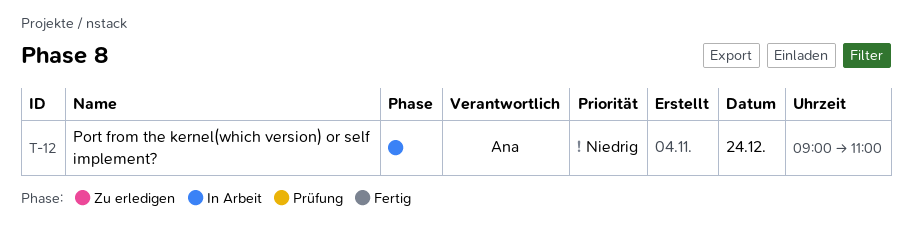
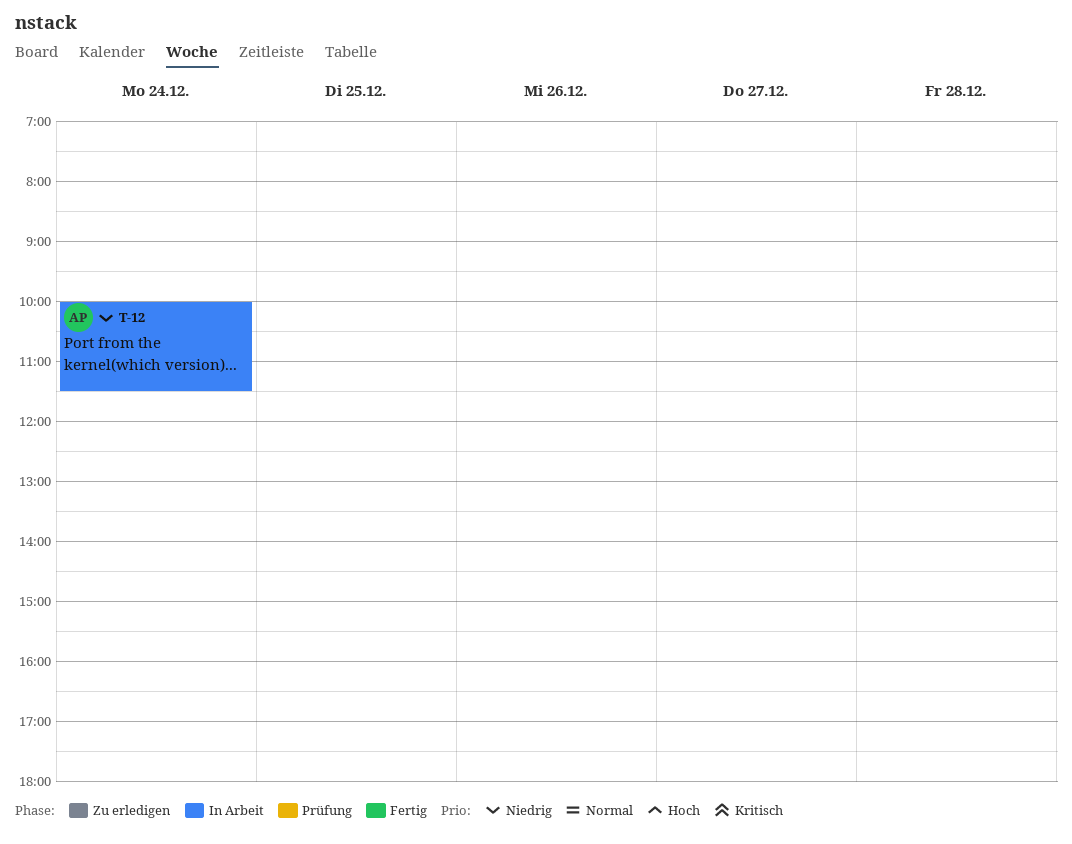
T-12, begins: 09:00 -> 10:00
T-12, ends: 11:00 -> 11:30

